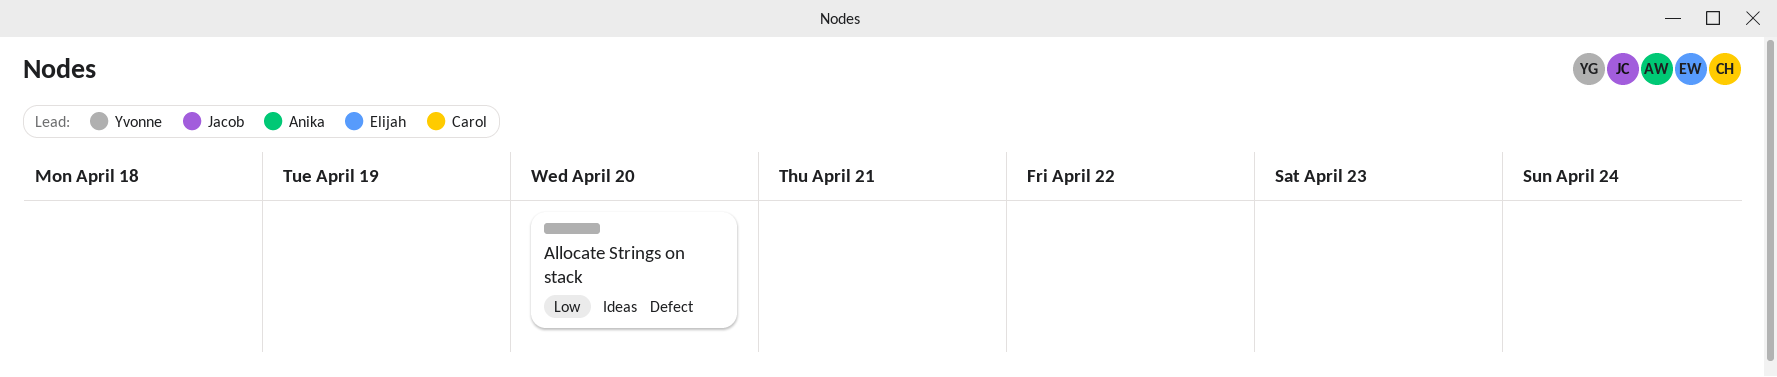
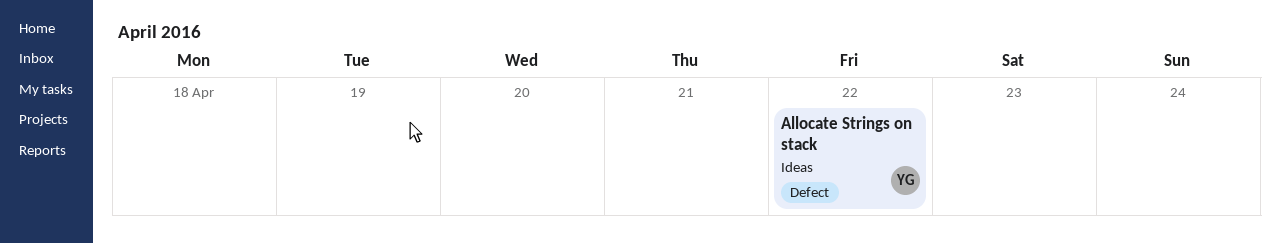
Allocate Strings on stack, due: Apr 20 -> Apr 22

